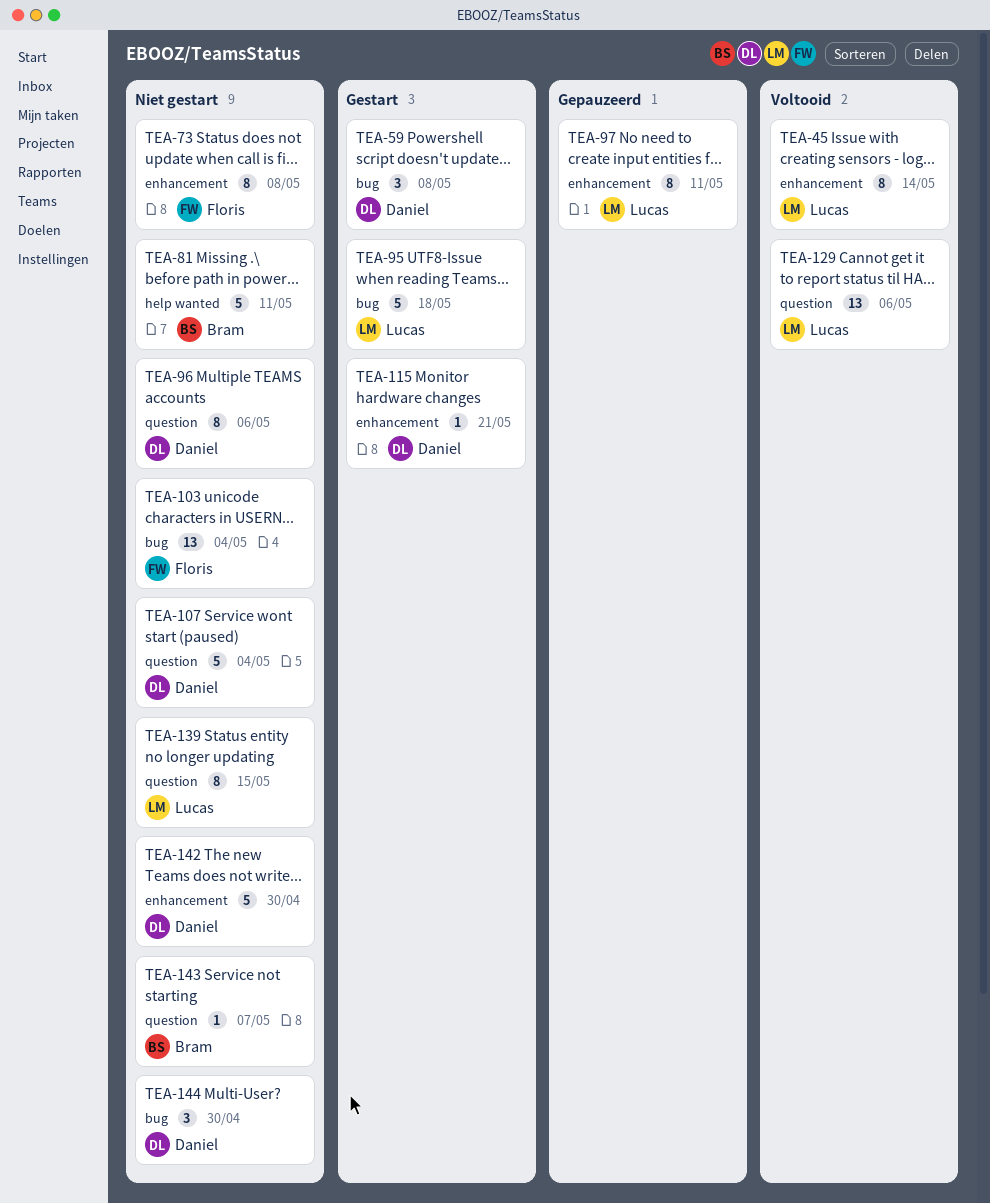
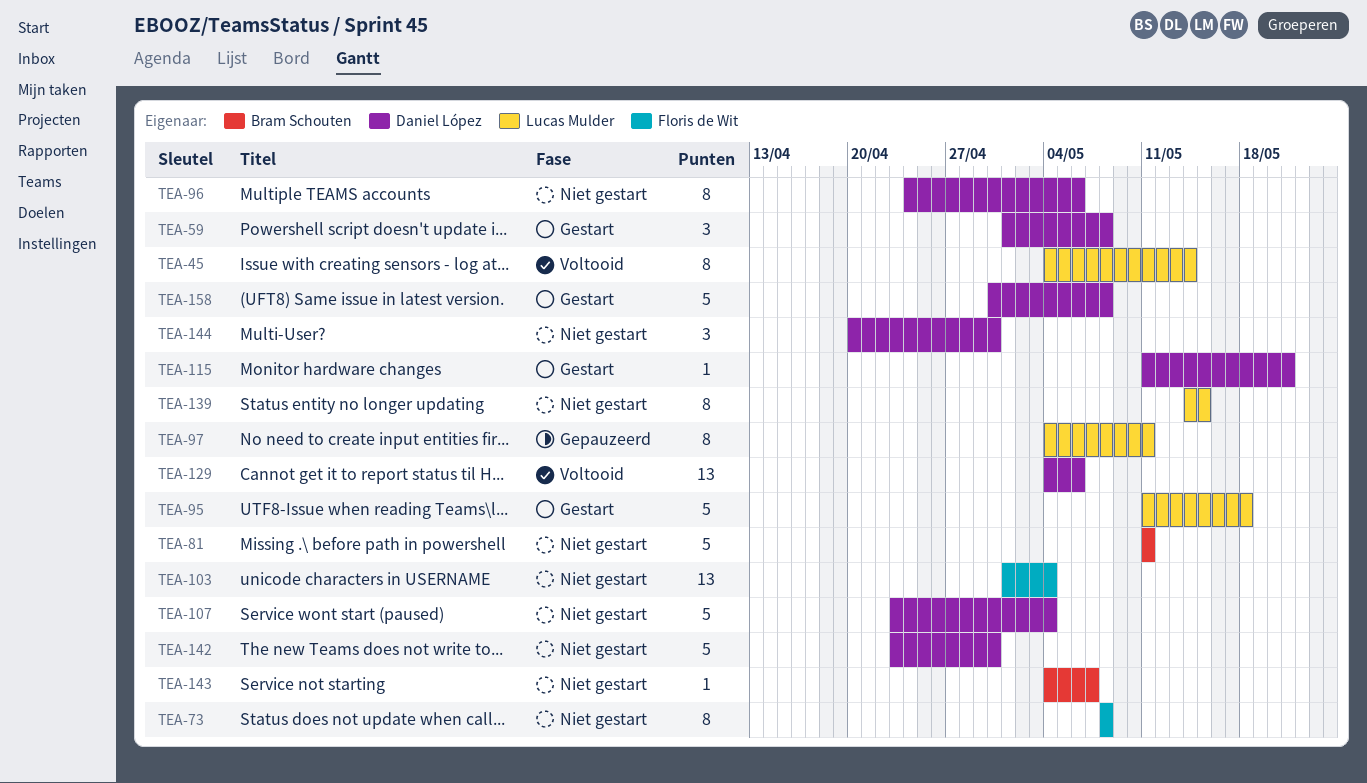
TEA-129, owner: Lucas Mulder -> Daniel López
TEA-158: none -> present

